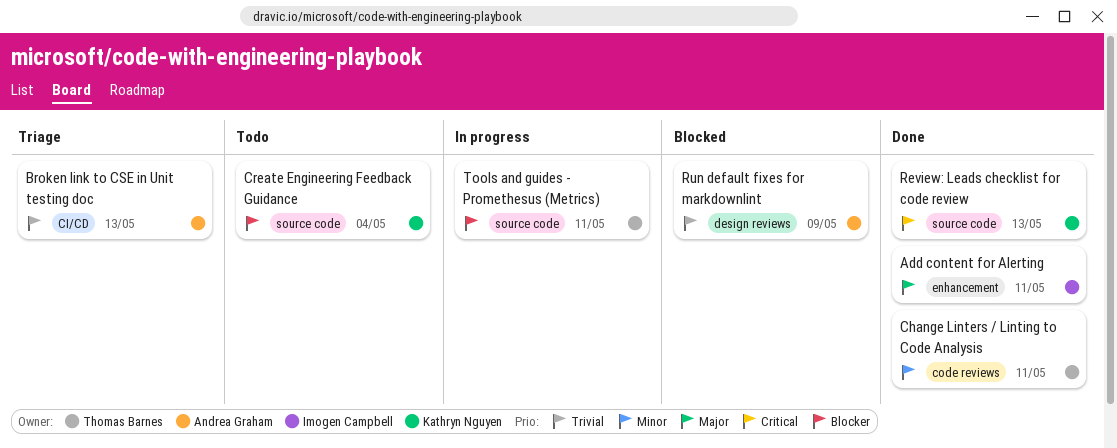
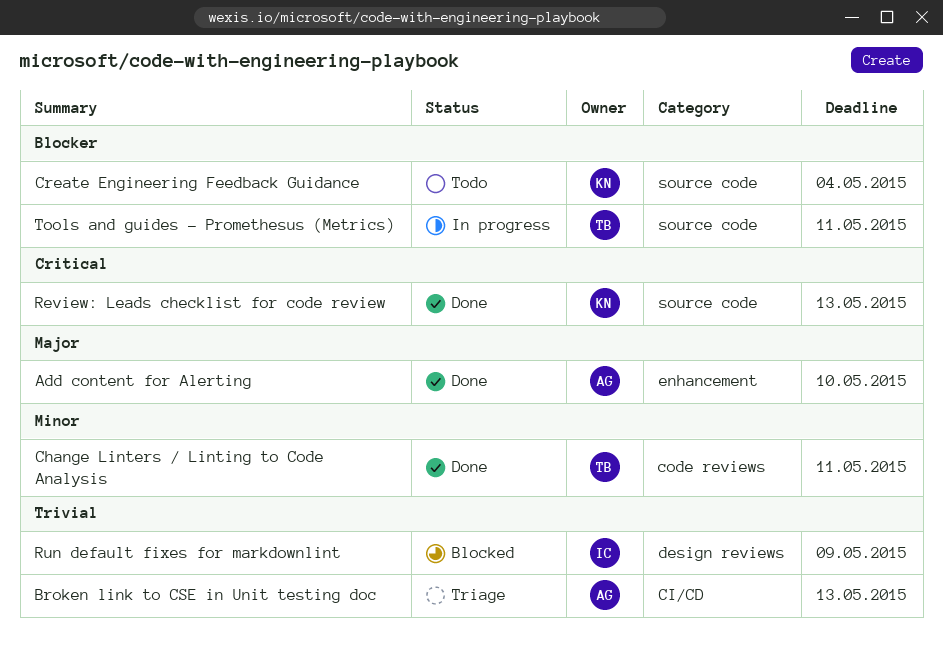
Add content for Alerting, owner: Imogen Campbell -> Andrea Graham
Add content for Alerting, due: May 11 -> May 10
Run default fixes for markdownlint, owner: Andrea Graham -> Imogen Campbell

